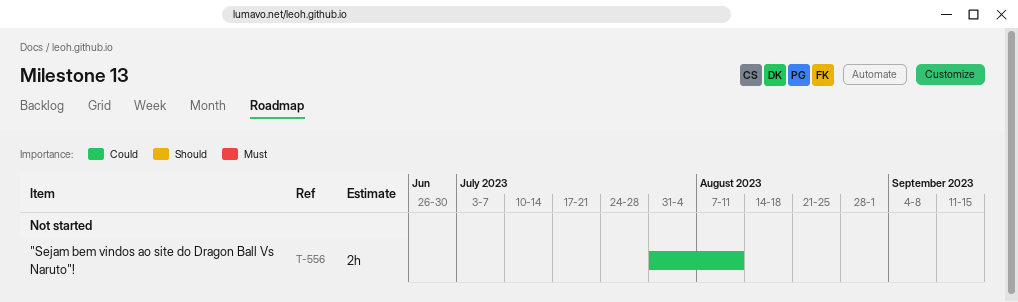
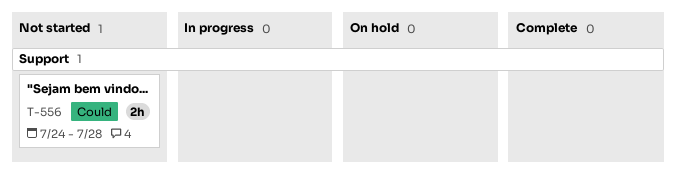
T-556, start: Jul 31 -> Jul 24
T-556, due: Aug 11 -> Jul 28

